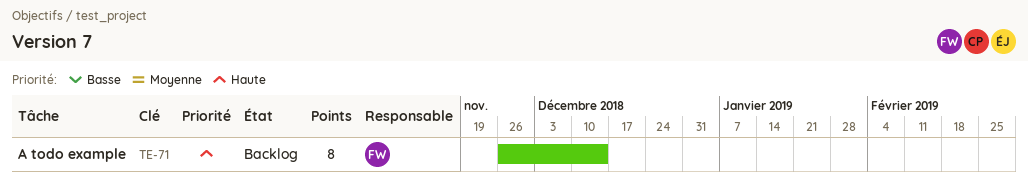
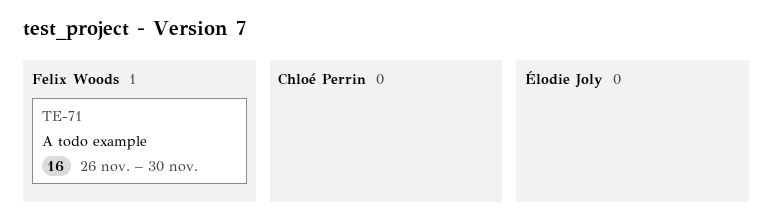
TE-71, estimate: 8 -> 16
TE-71, due: Dec 14 -> Nov 30

